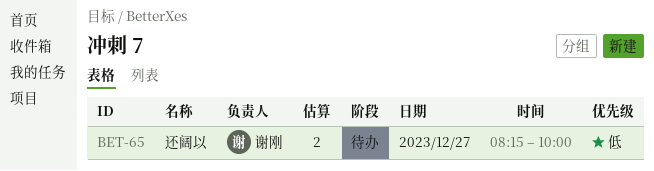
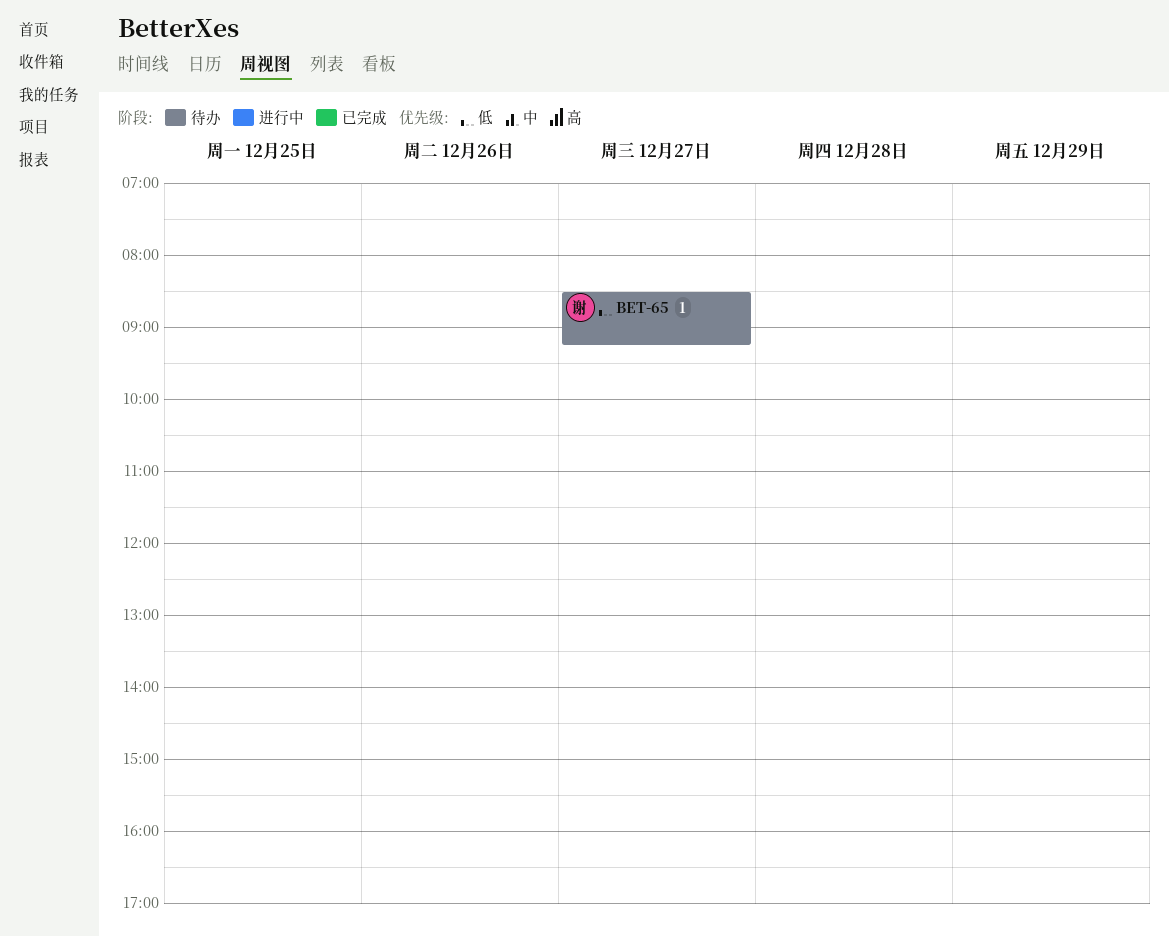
BET-65, estimate: 2 -> 1
BET-65, begins: 08:15 -> 08:30
BET-65, ends: 10:00 -> 09:15

